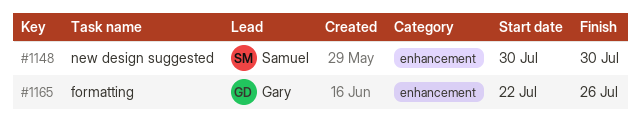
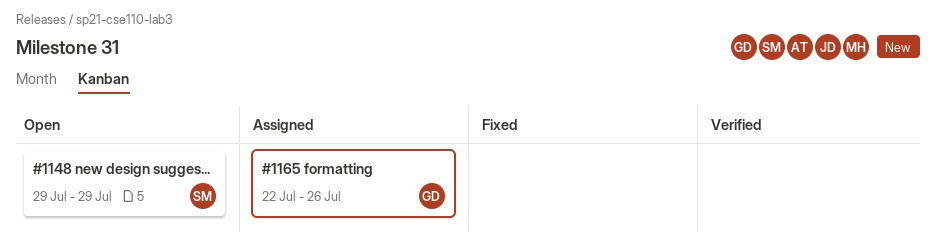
#1148, start: Jul 30 -> Jul 29
#1148, due: Jul 30 -> Jul 29

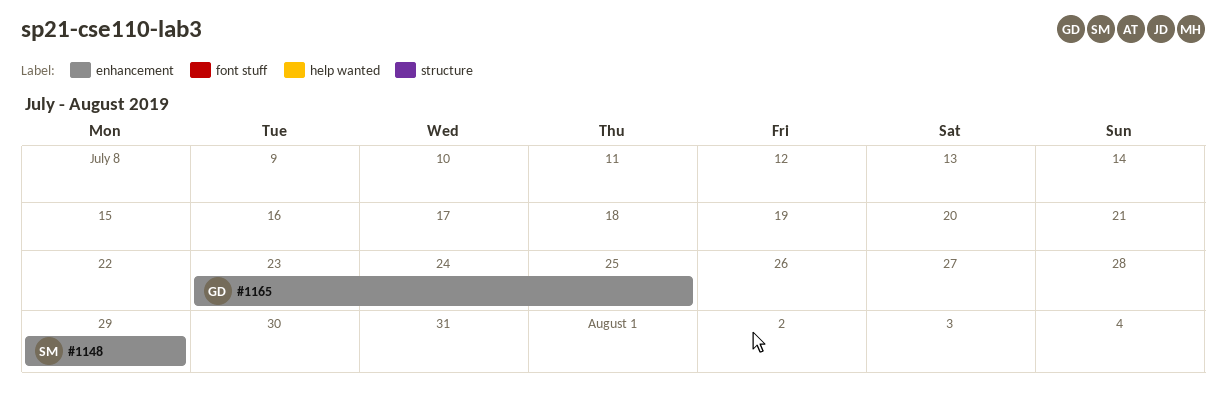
#1165, start: Jul 22 -> Jul 23
#1165, due: Jul 26 -> Jul 25

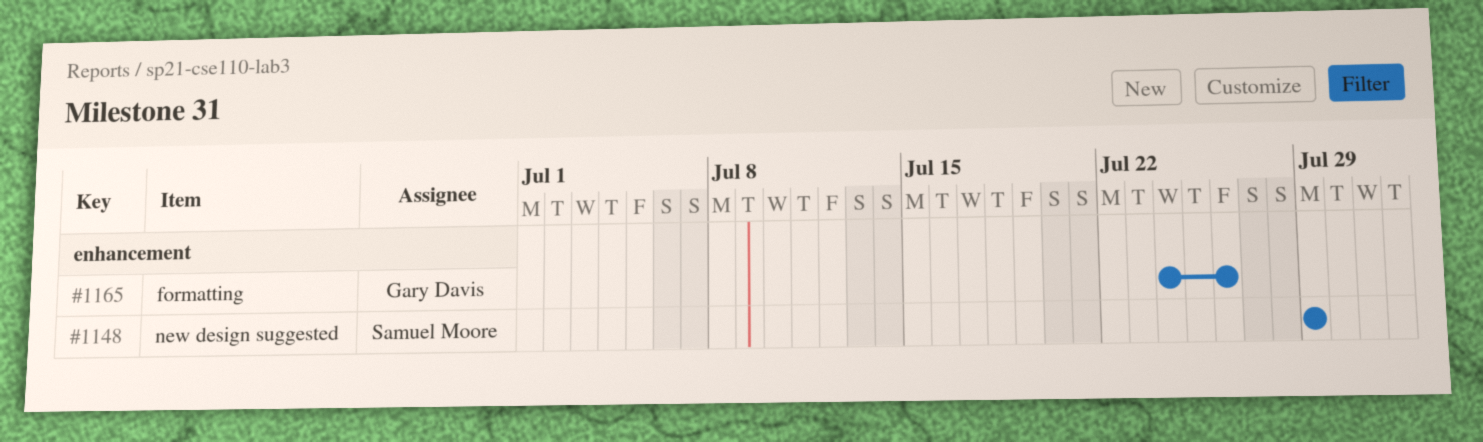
#1165, start: Jul 23 -> Jul 24
#1165, due: Jul 25 -> Jul 26

